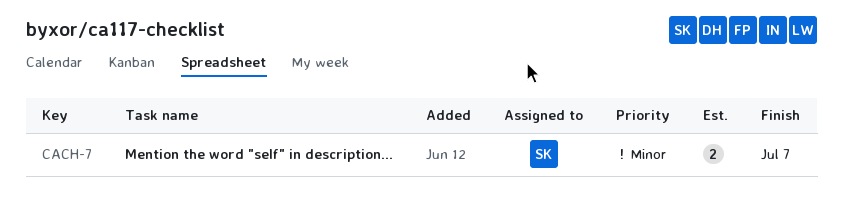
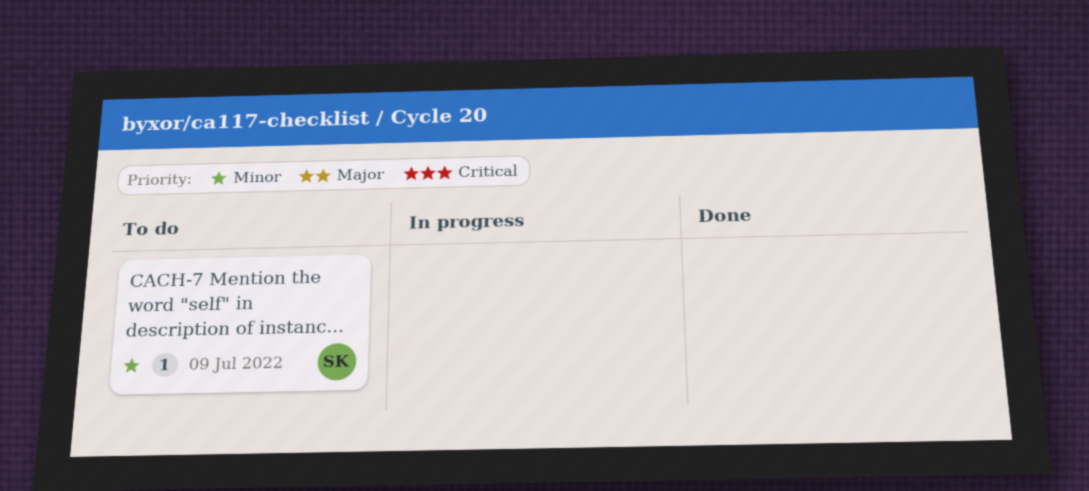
CACH-7, estimate: 2 -> 1
CACH-7, due: Jul 7 -> Jul 9

